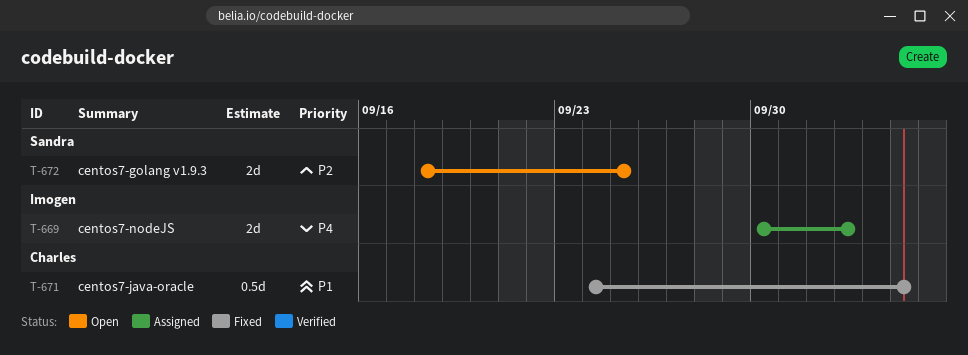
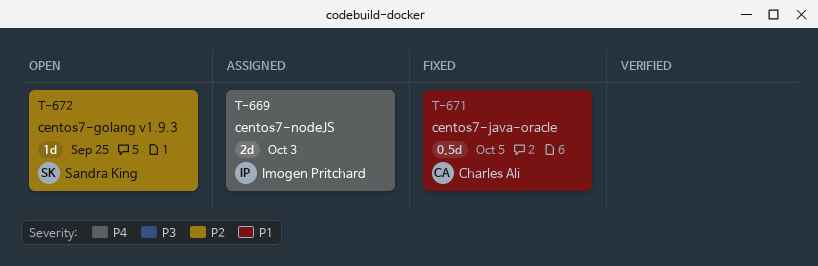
T-672, estimate: 2d -> 1d

